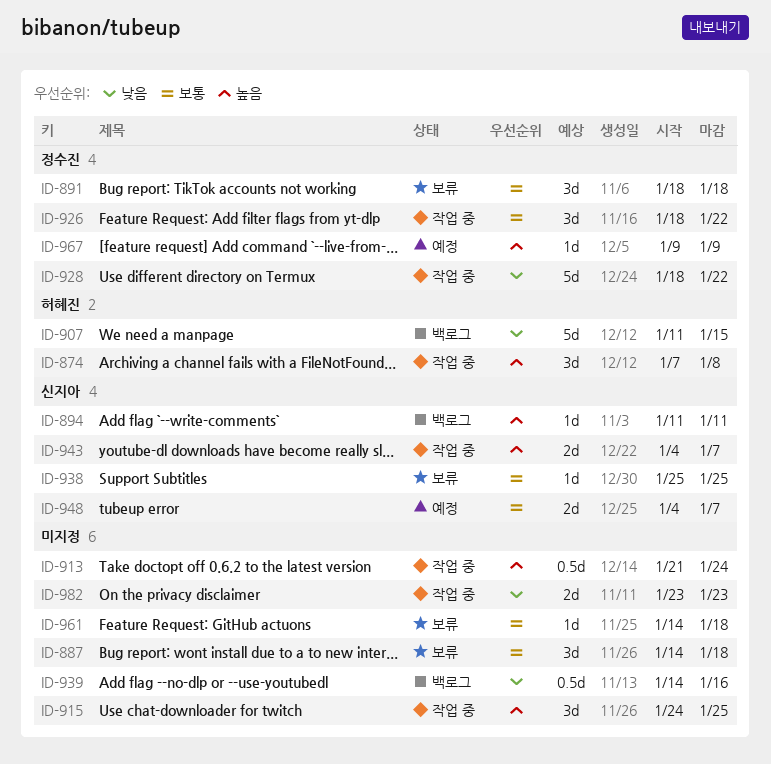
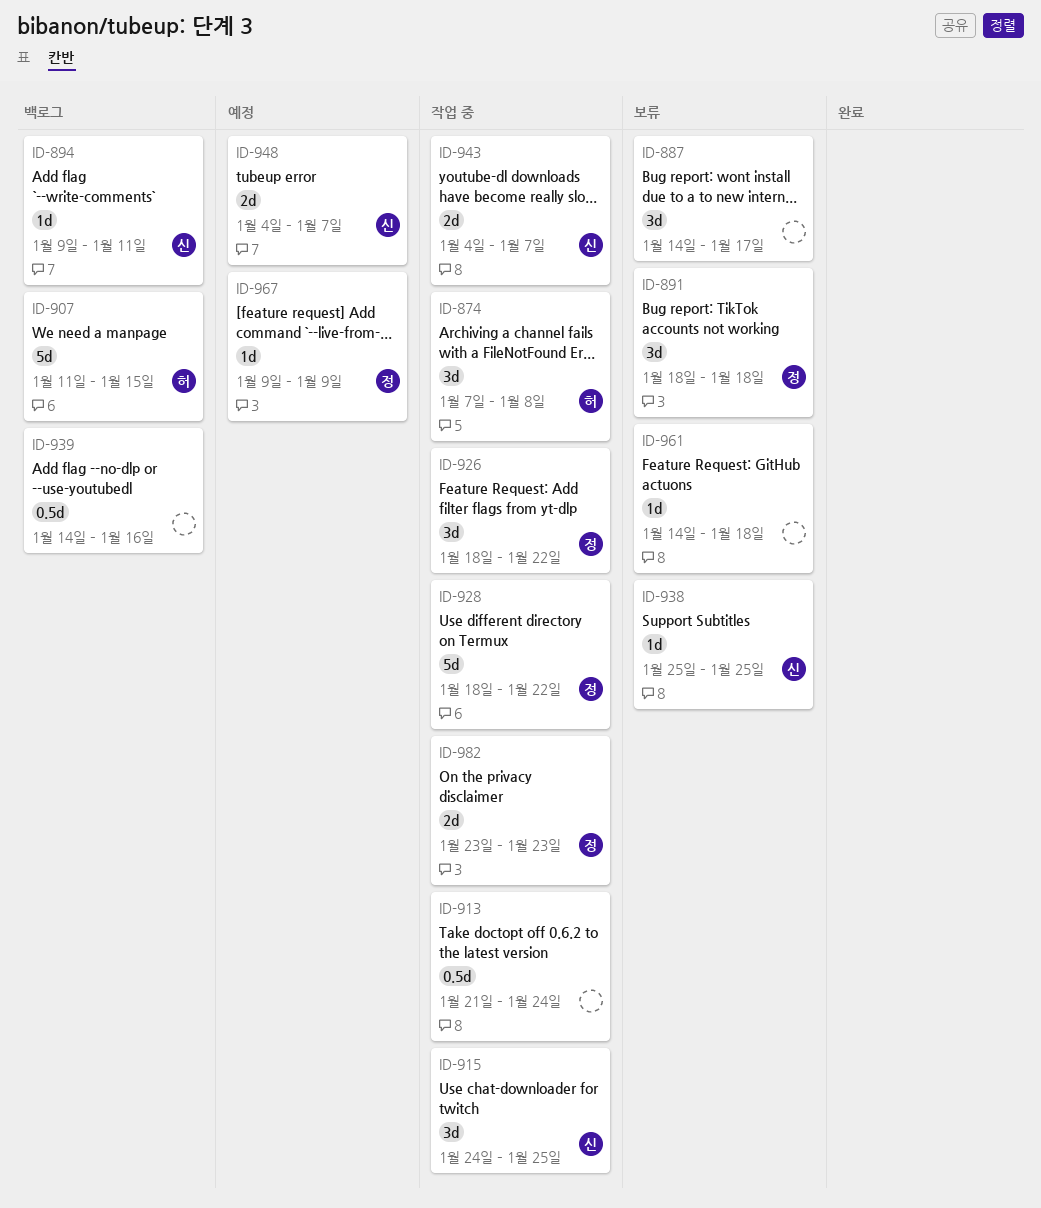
ID-887, due: Jan 18 -> Jan 17
ID-894, start: Jan 11 -> Jan 9
ID-915, owner: none -> 신지아
ID-982, owner: none -> 정수진

